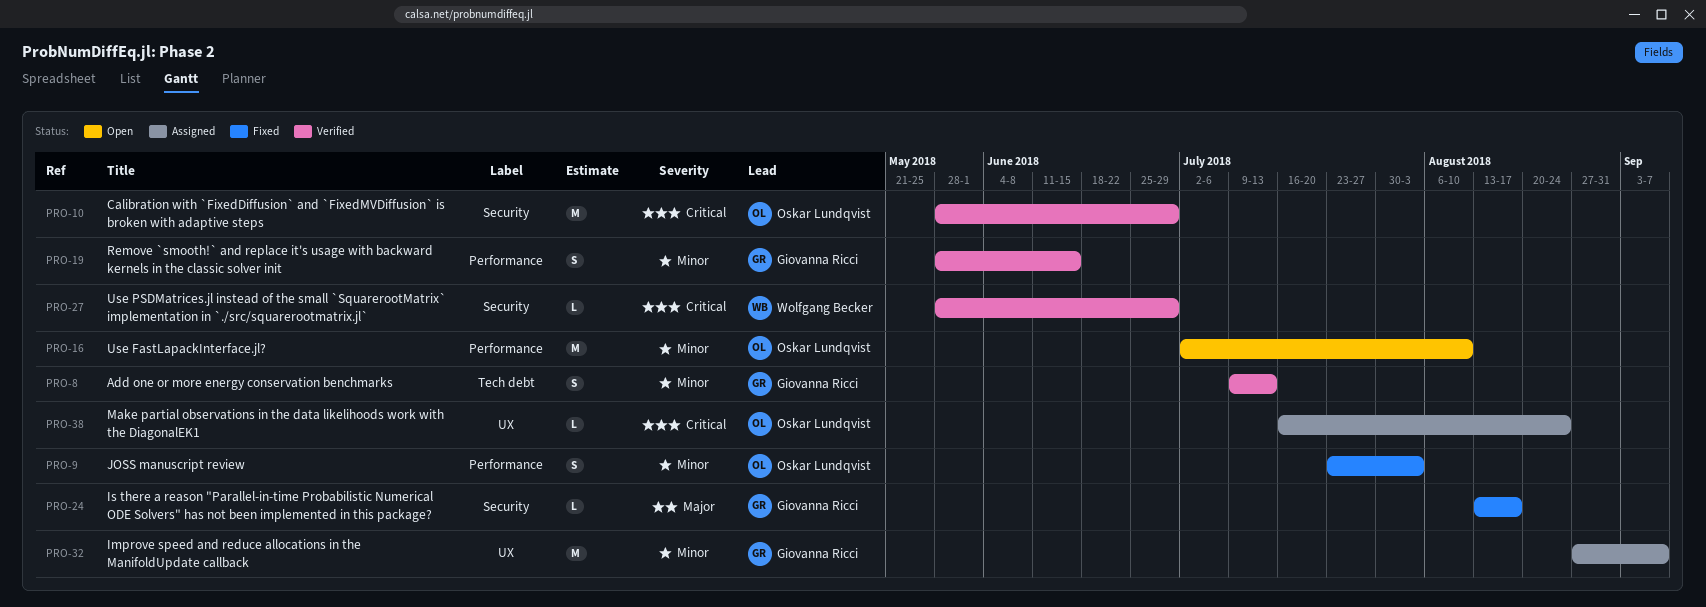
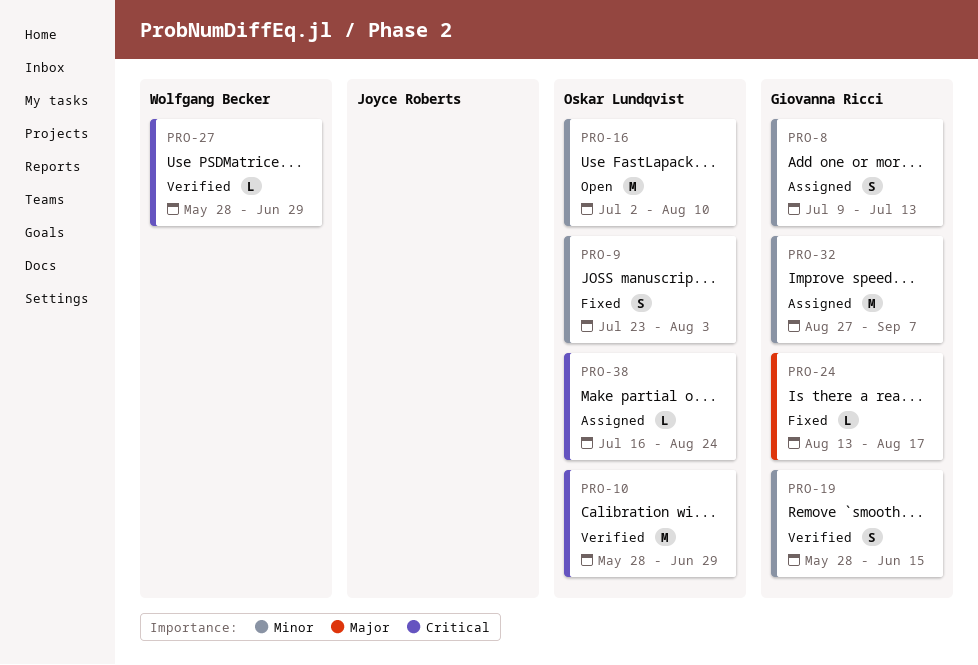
PRO-8, status: Verified -> Assigned

